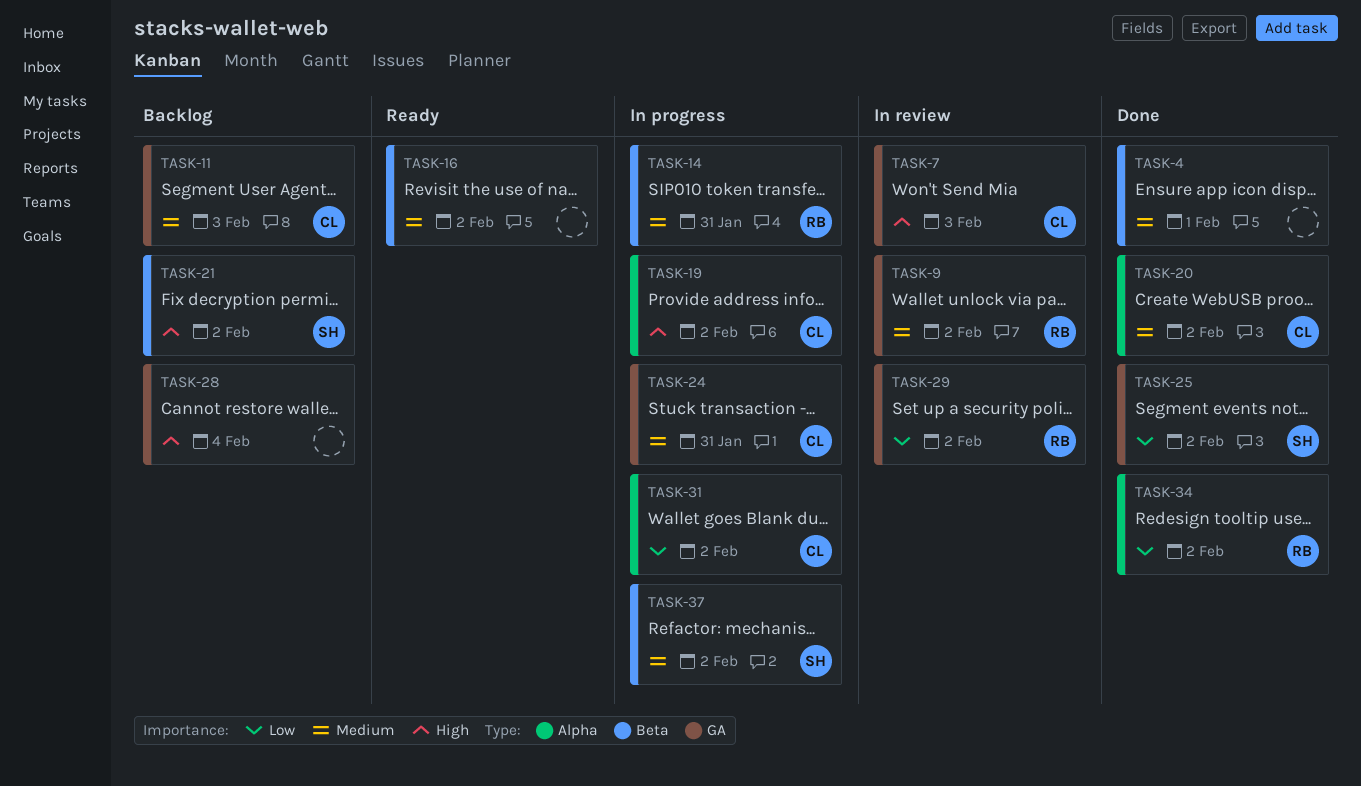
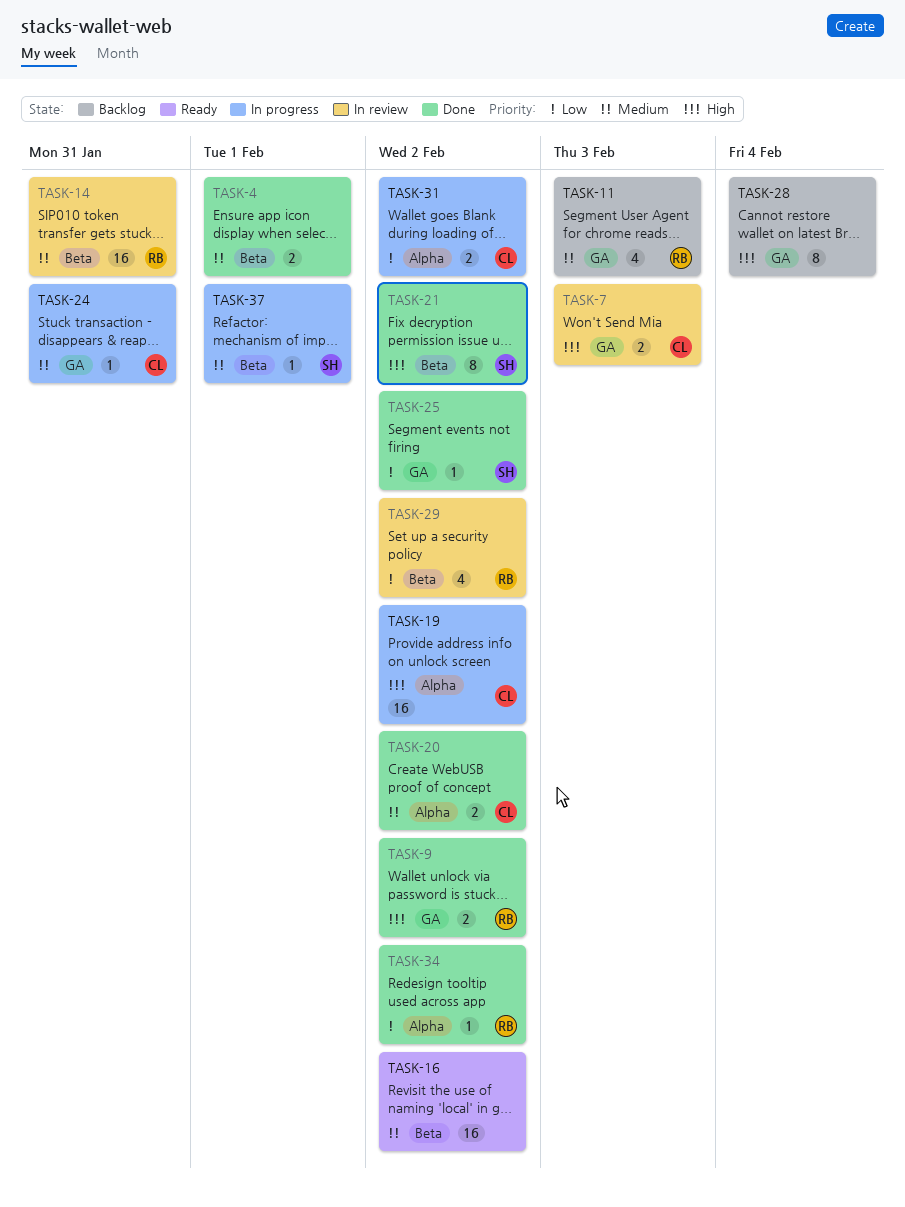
TASK-9, status: In review -> Done
TASK-9, priority: Medium -> High
TASK-11, owner: CL -> RB
TASK-14, status: In progress -> In review
TASK-21, status: Backlog -> Done
TASK-29, label: GA -> Beta
TASK-37, due: Feb 2 -> Feb 1

